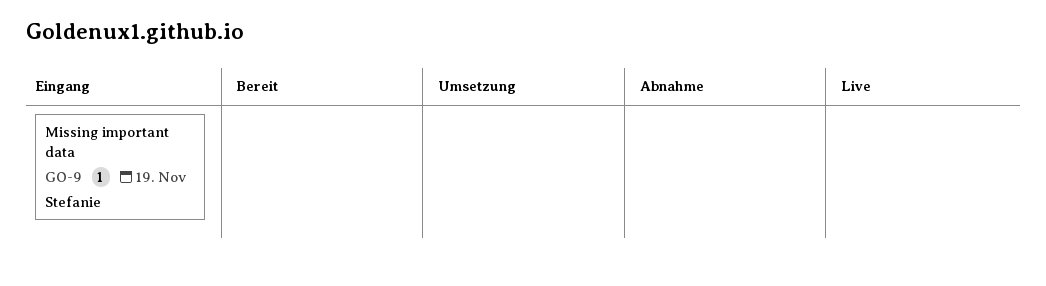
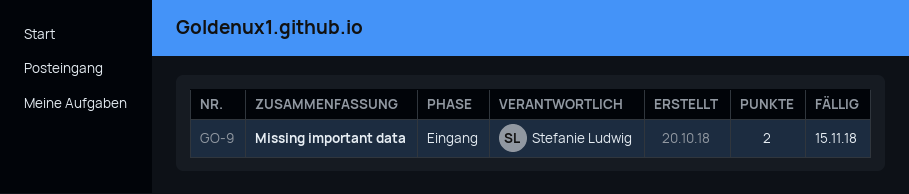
GO-9, estimate: 1 -> 2
GO-9, due: Nov 19 -> Nov 15

